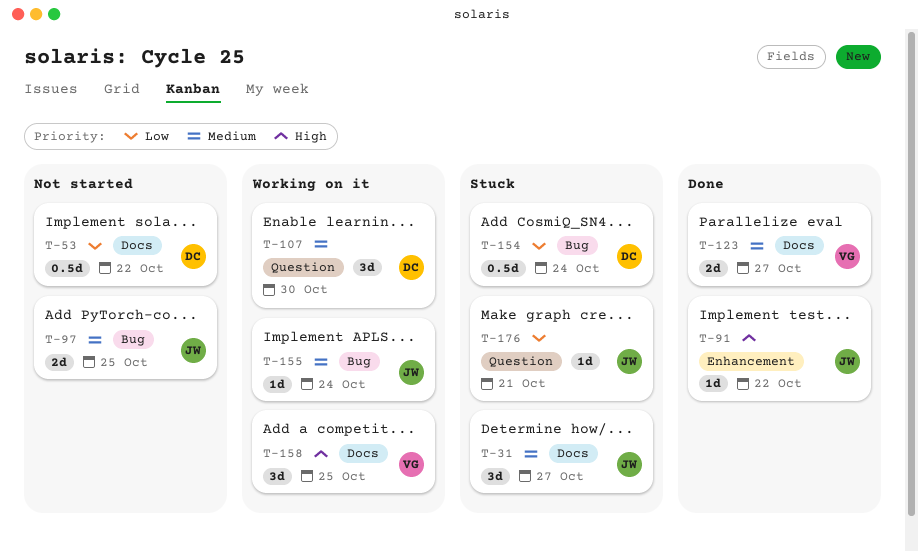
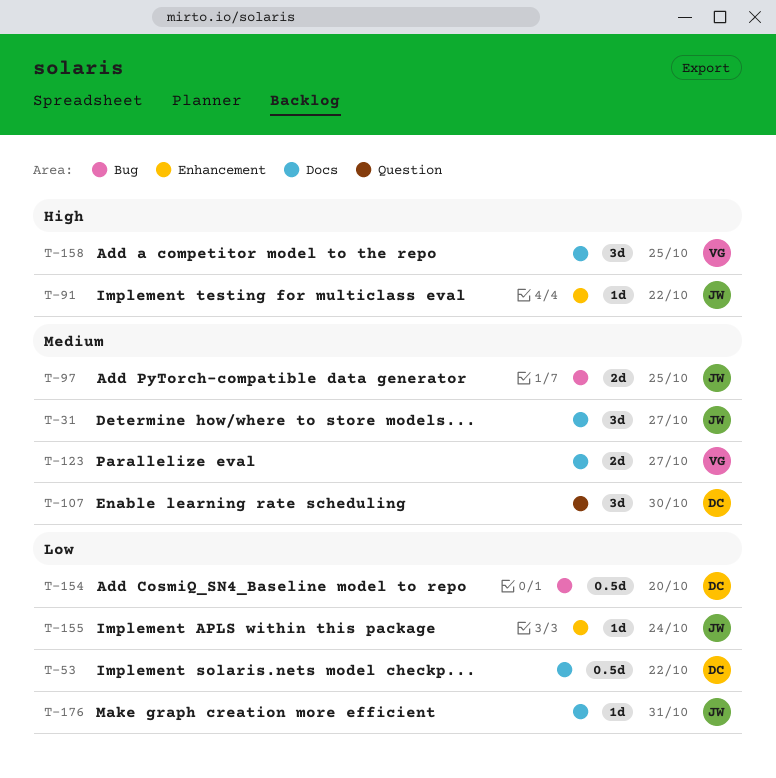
T-154, due: Oct 24 -> Oct 20
T-155, priority: Medium -> Low
T-155, label: Bug -> Enhancement
T-176, label: Question -> Docs
T-176, due: Oct 21 -> Oct 31

